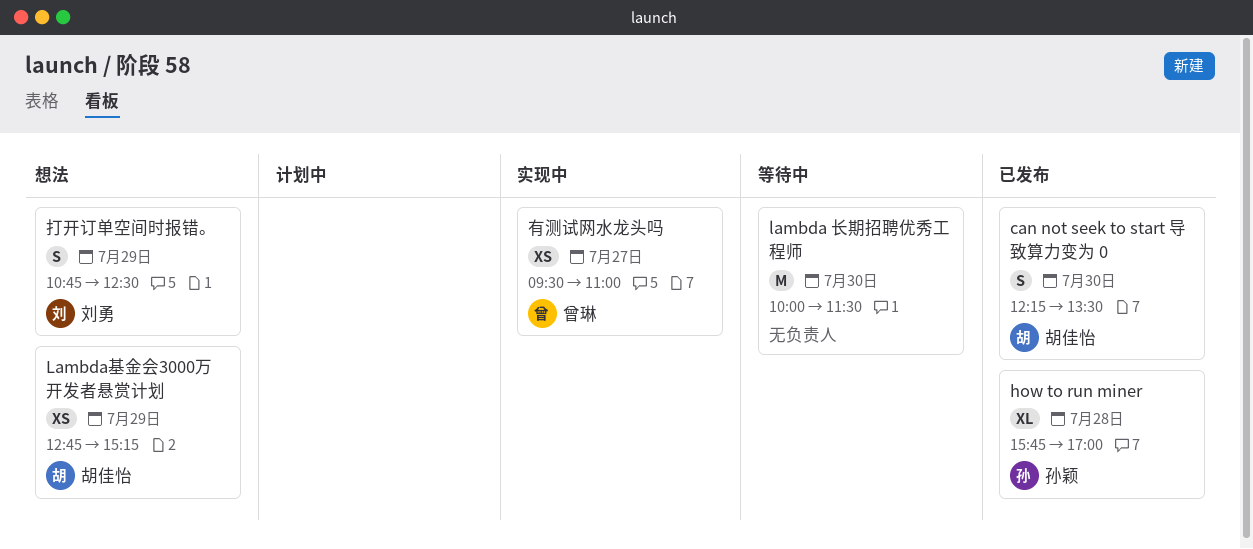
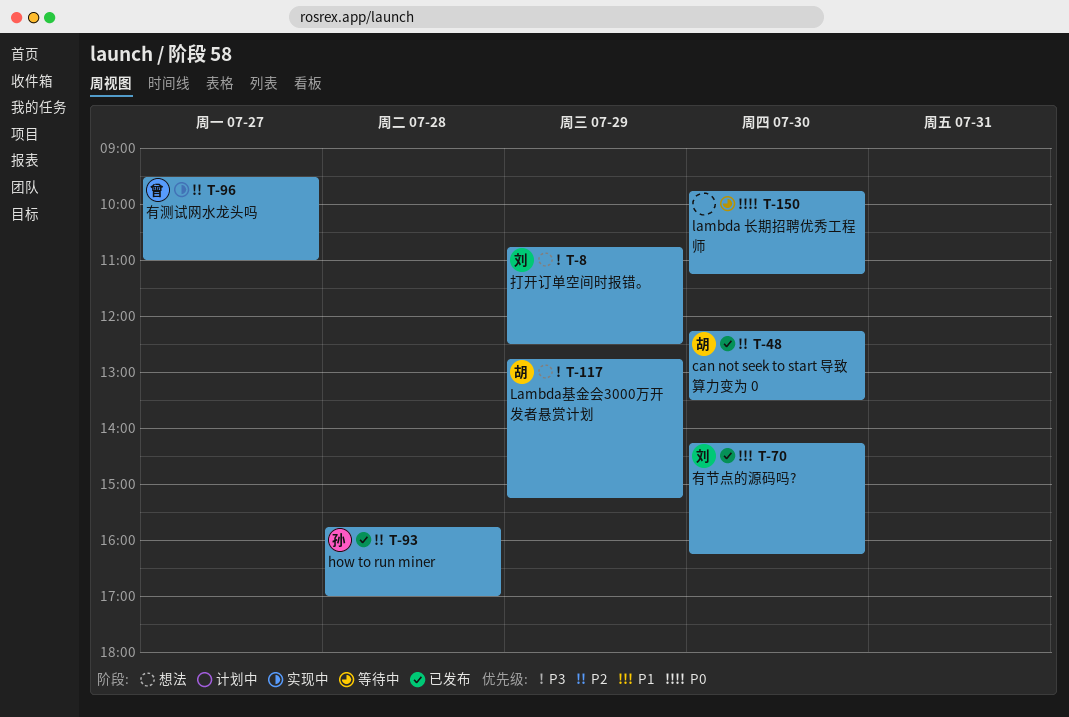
lambda 长期招聘优秀工程师, begins: 10:00 -> 09:45
lambda 长期招聘优秀工程师, ends: 11:30 -> 11:15
有节点的源码吗?: none -> present

